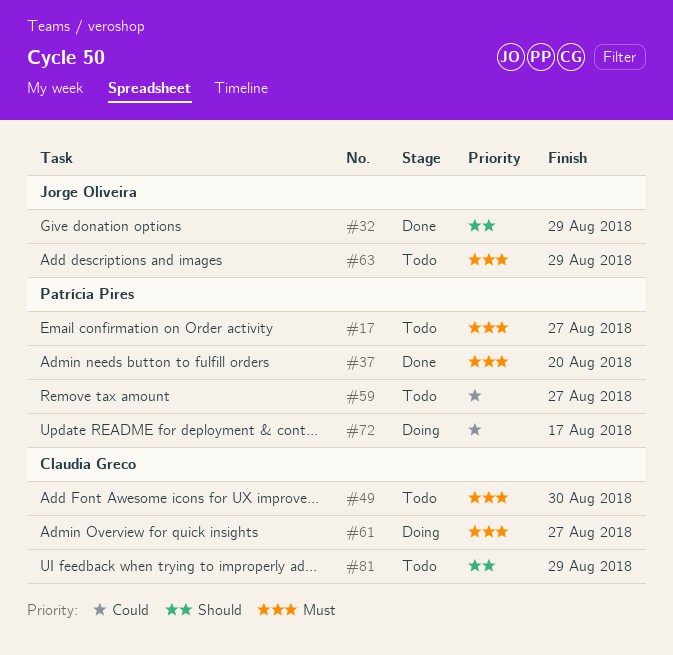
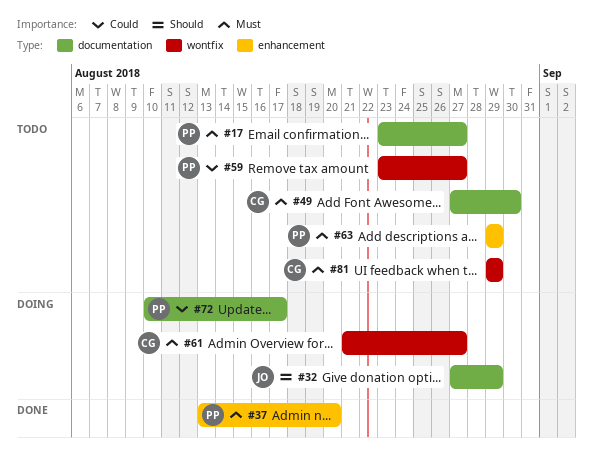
#32, status: Done -> Doing
#63, owner: Jorge Oliveira -> Patrícia Pires
#81, priority: Should -> Must

